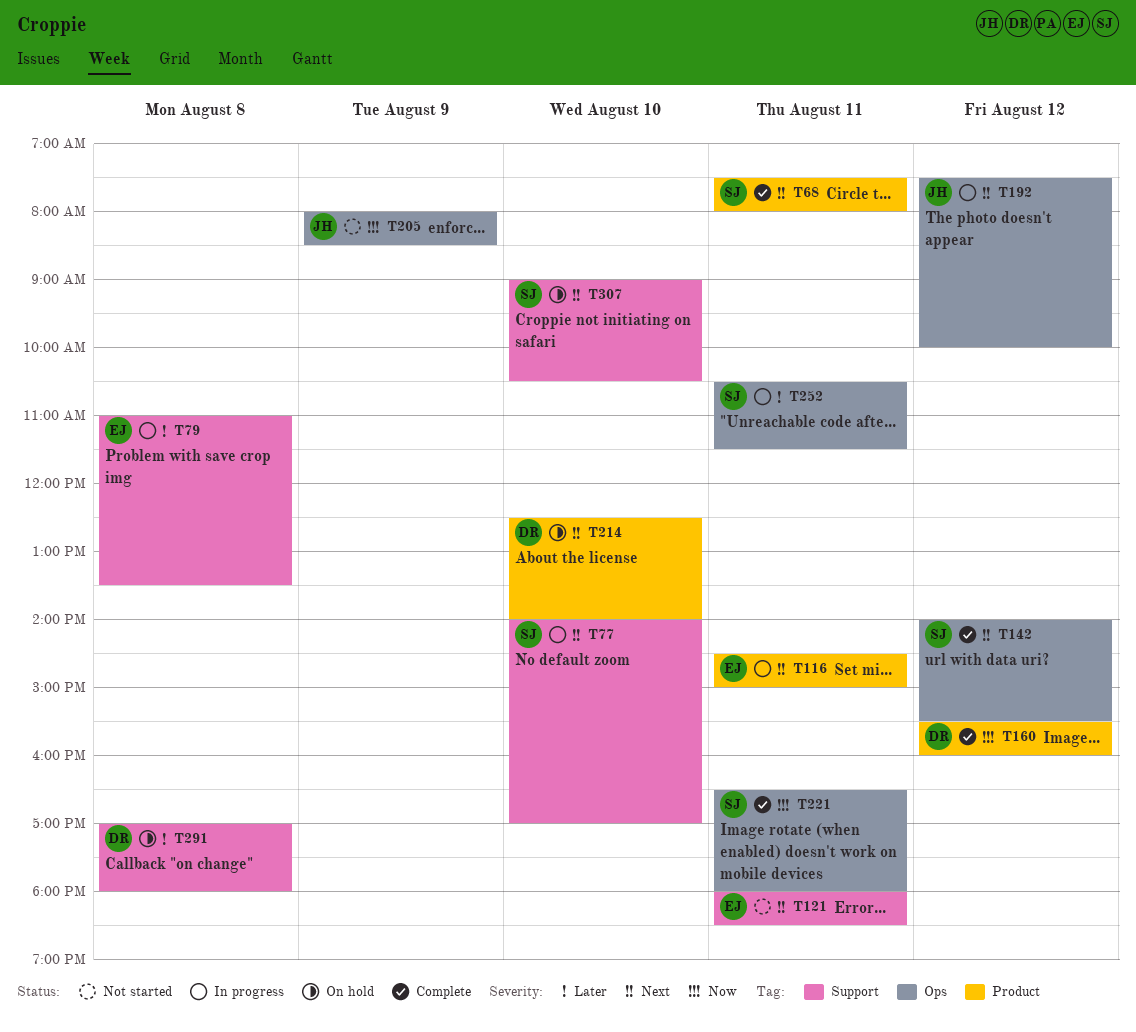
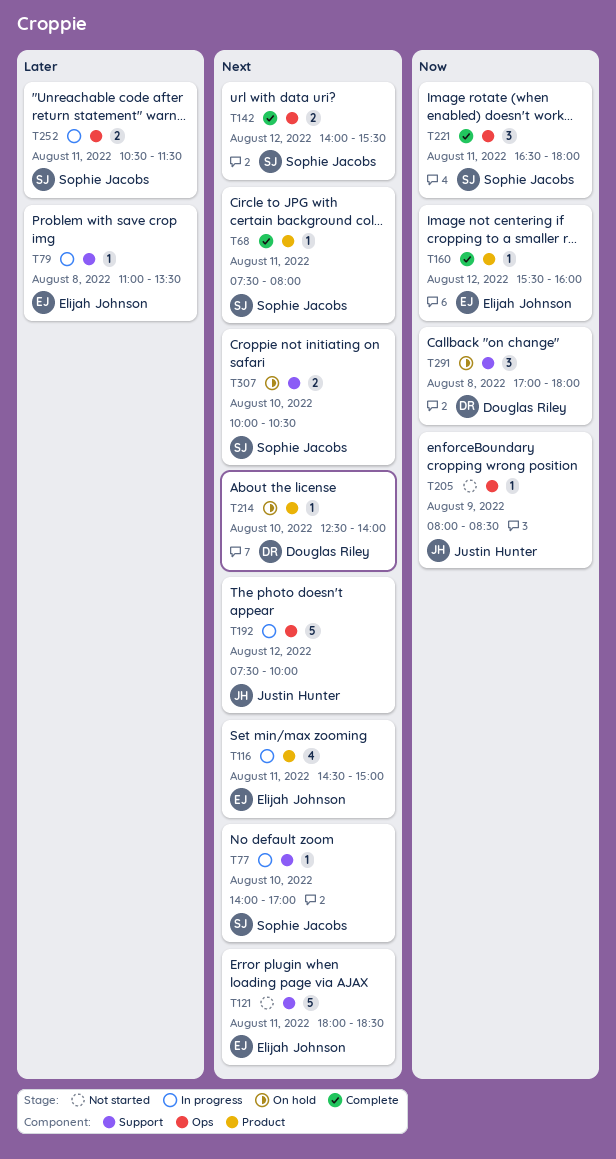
T160, owner: Douglas Riley -> Elijah Johnson
T291, priority: Later -> Now
T307, begins: 09:00 -> 10:00

